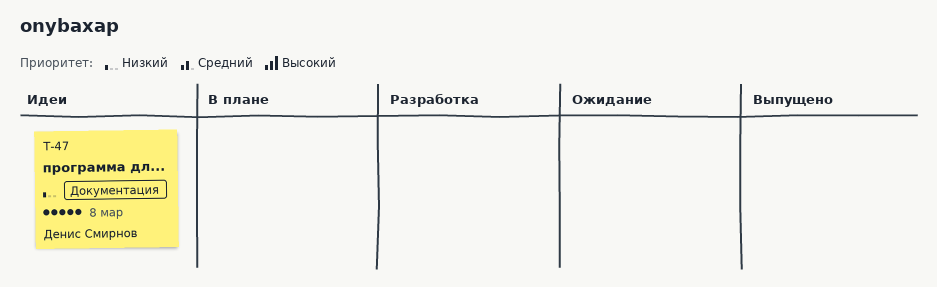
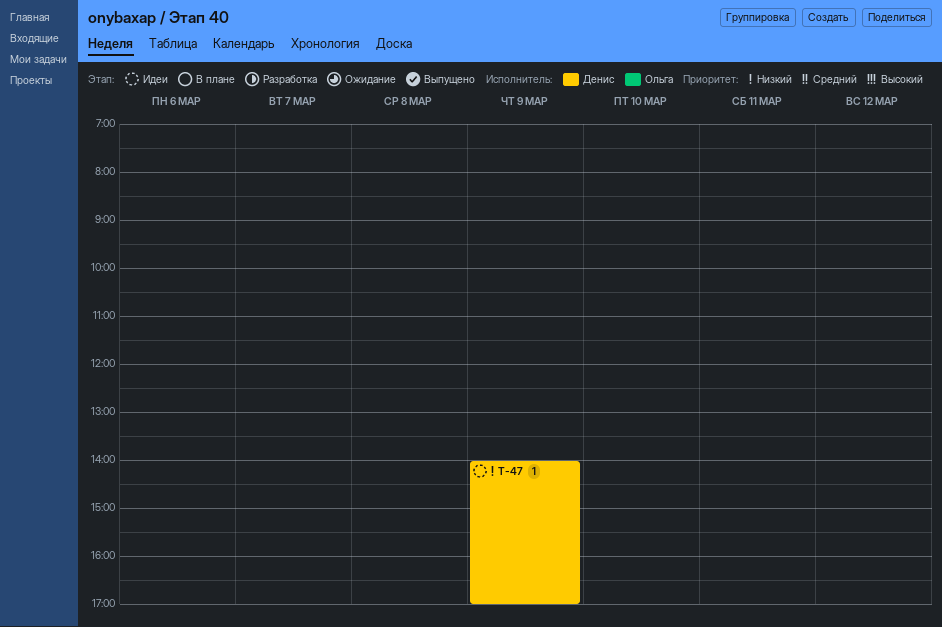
T-47, estimate: 5 -> 1
T-47, day: Mar 8 -> Mar 9

